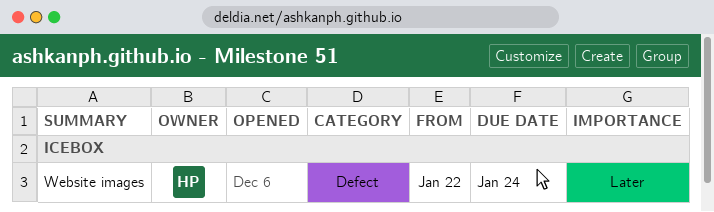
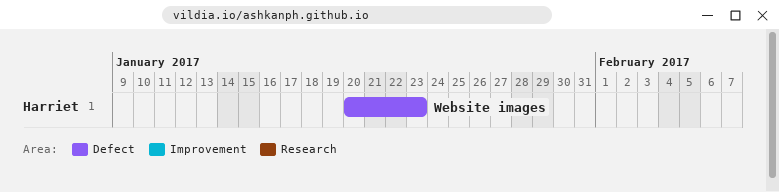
Website images, start: Jan 22 -> Jan 20
Website images, due: Jan 24 -> Jan 23

